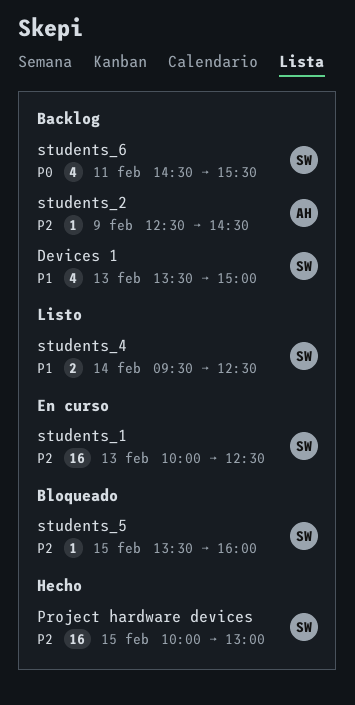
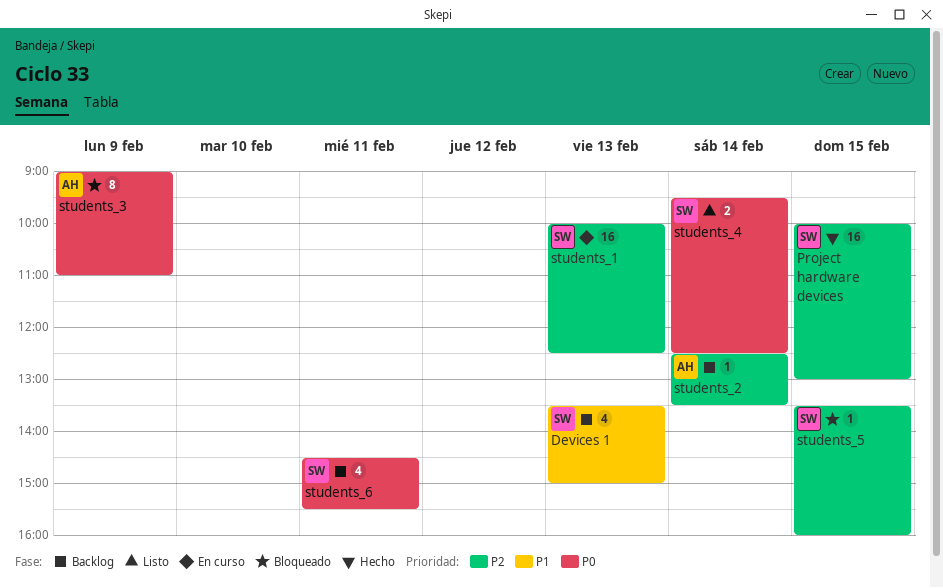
students_2, day: Feb 9 -> Feb 14
students_2, ends: 14:30 -> 13:30
students_3: none -> present
students_4, priority: P1 -> P0

